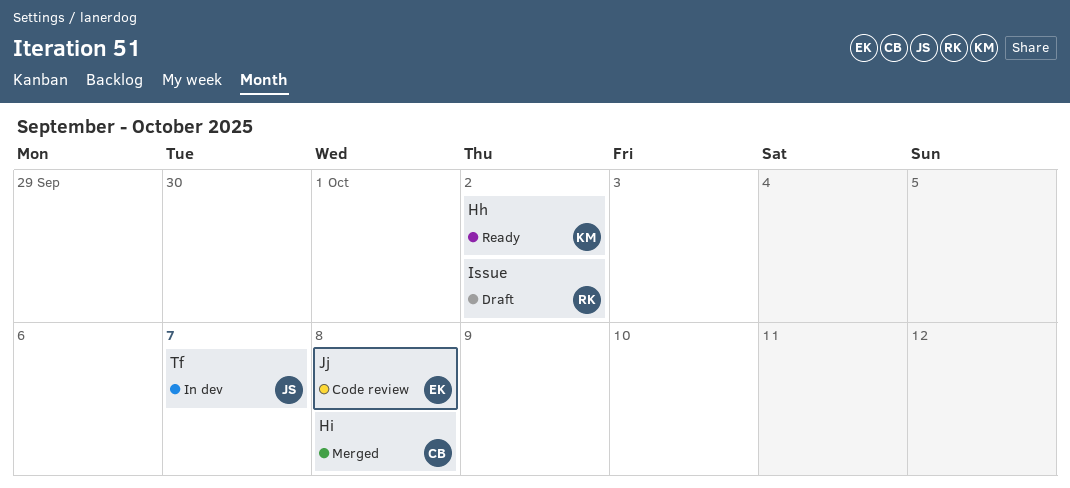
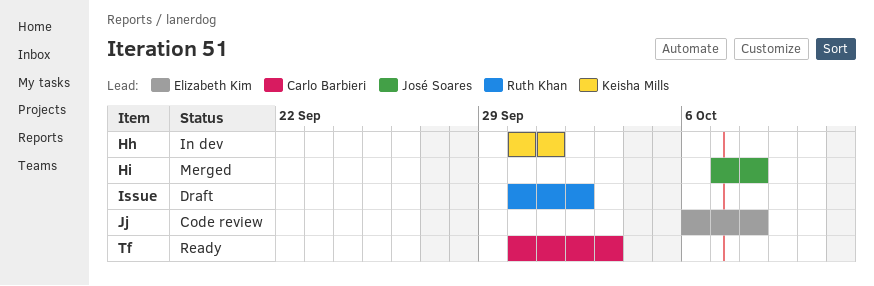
Hh, status: Ready -> In dev
Hh, due: Oct 2 -> Oct 1
Hi, owner: Carlo Barbieri -> José Soares
Tf, status: In dev -> Ready
Tf, owner: José Soares -> Carlo Barbieri
Tf, due: Oct 7 -> Oct 3

